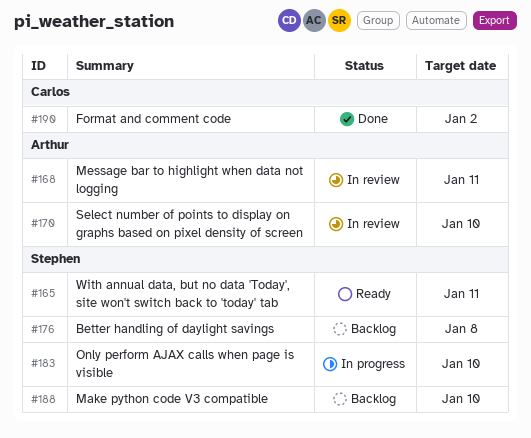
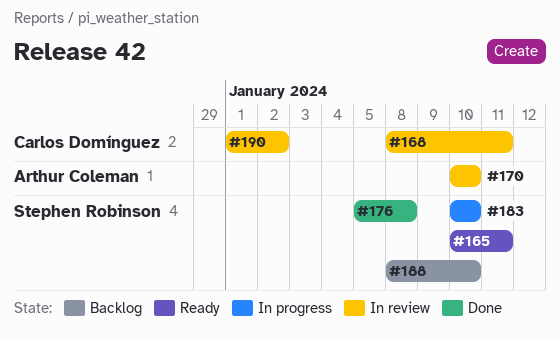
#168, owner: Arthur Coleman -> Carlos Domínguez
#176, status: Backlog -> Done
#190, status: Done -> In review

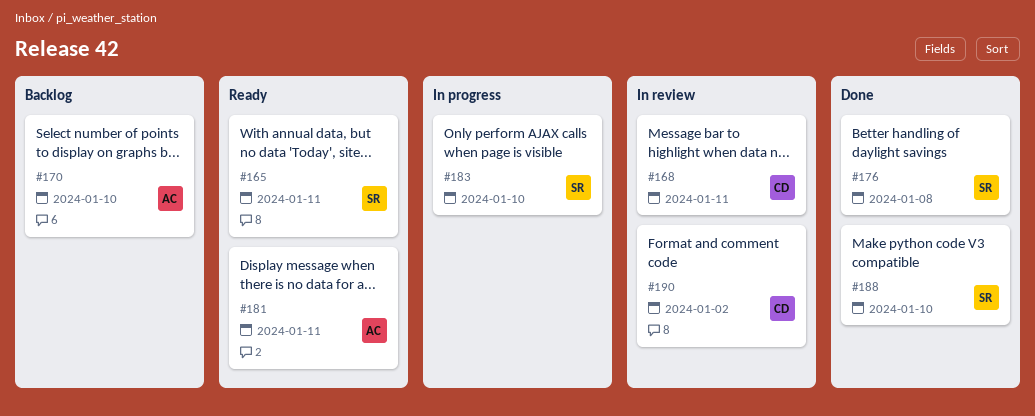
#170, status: In review -> Backlog
#181: none -> present
#188, status: Backlog -> Done

